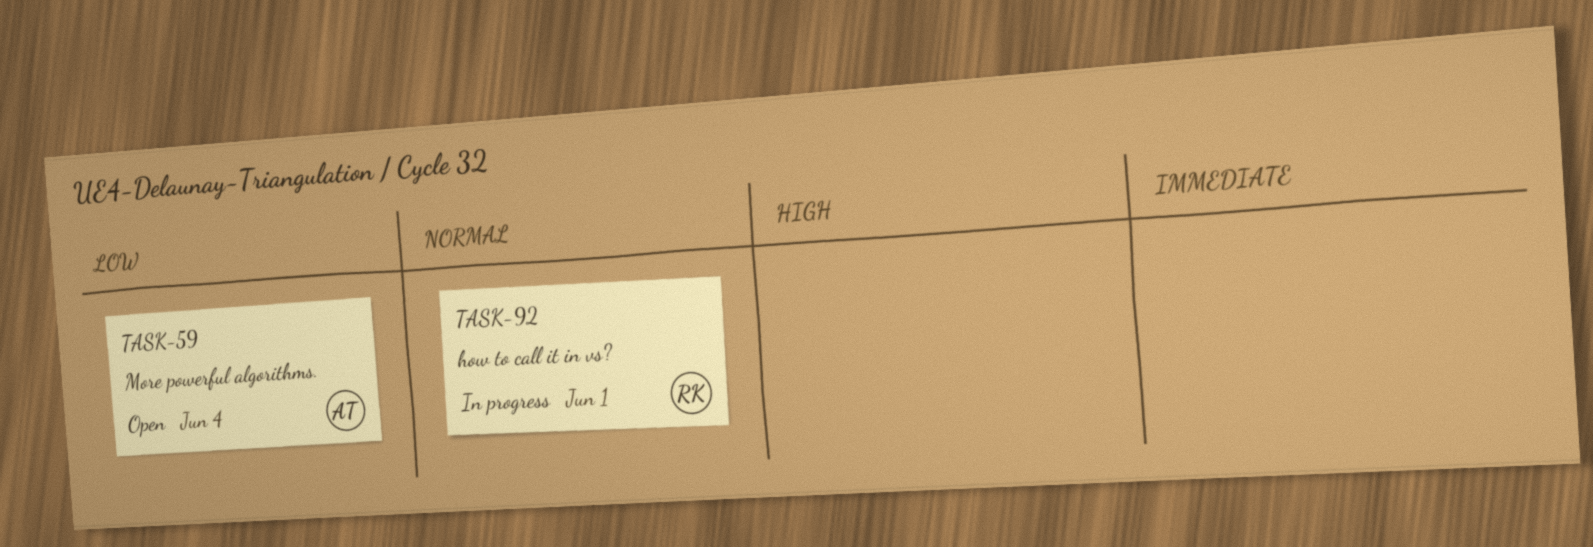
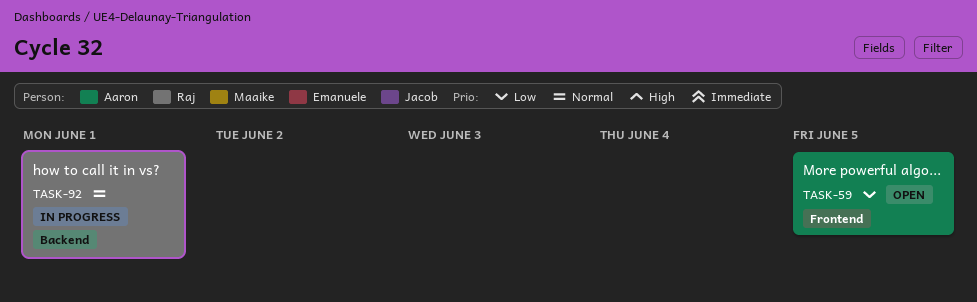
TASK-59, due: Jun 4 -> Jun 5

